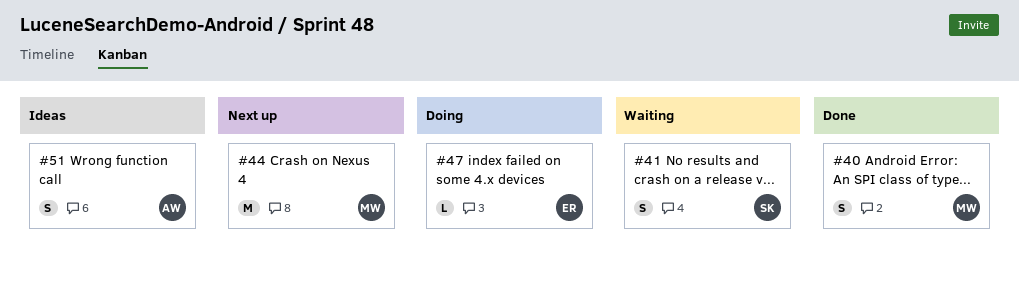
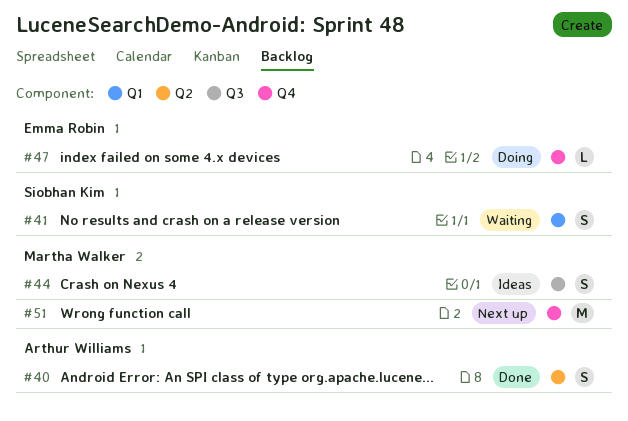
#40, owner: Martha Walker -> Arthur Williams
#44, status: Next up -> Ideas
#44, estimate: M -> S
#51, status: Ideas -> Next up
#51, owner: Arthur Williams -> Martha Walker
#51, estimate: S -> M

